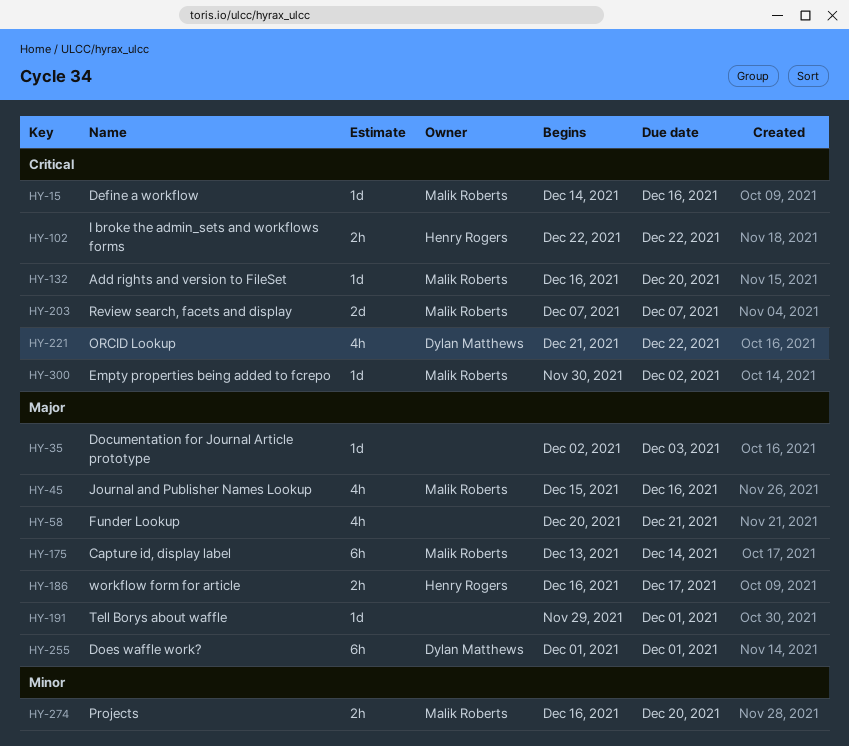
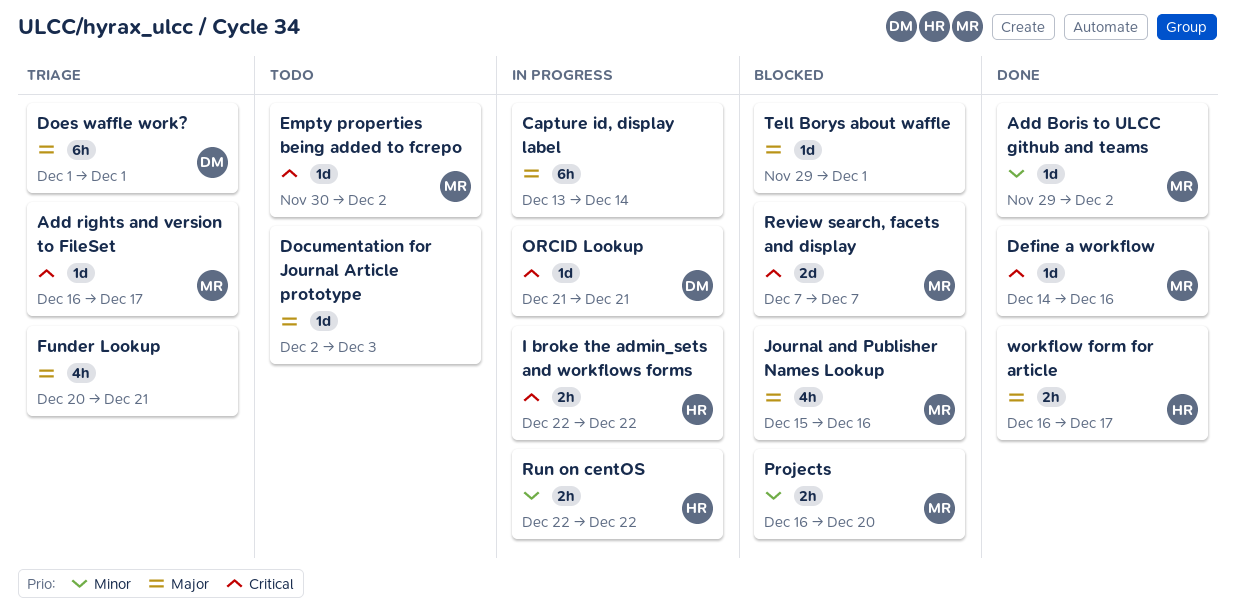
Add Boris to ULCC github and teams: none -> present
Add rights and version to FileSet, due: Dec 20 -> Dec 17
Capture id, display label, owner: Malik Roberts -> none
ORCID Lookup, estimate: 4h -> 1d
ORCID Lookup, due: Dec 22 -> Dec 21
Run on centOS: none -> present

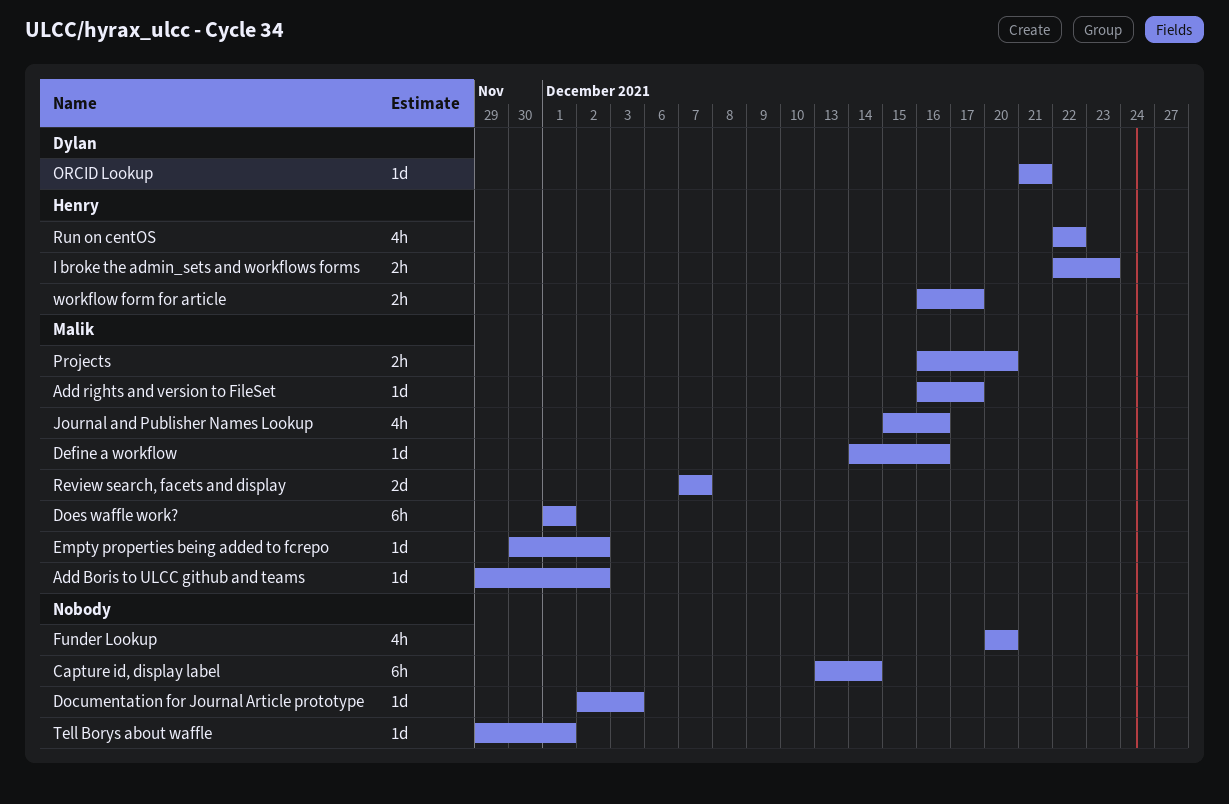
Does waffle work?, owner: Dylan -> Malik
Funder Lookup, due: Dec 21 -> Dec 20
I broke the admin_sets and workflows forms, due: Dec 22 -> Dec 23
Run on centOS, estimate: 2h -> 4h

